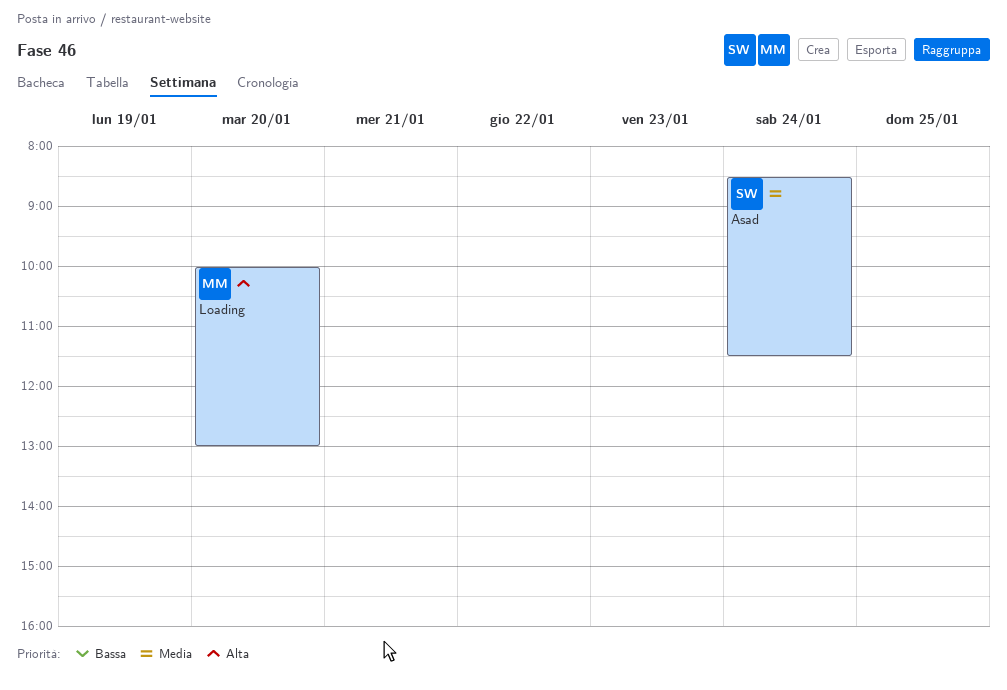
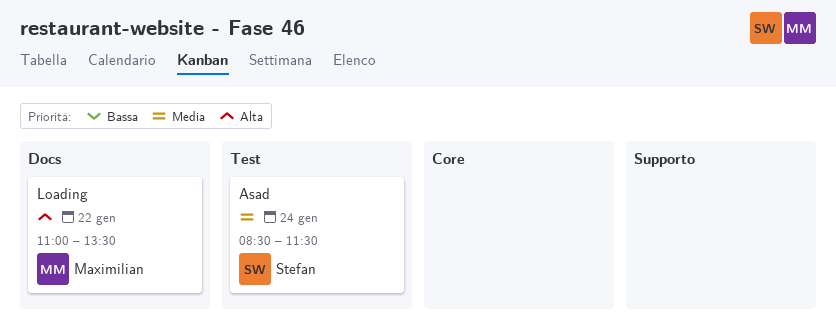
Loading, day: Jan 20 -> Jan 22
Loading, begins: 10:00 -> 11:00
Loading, ends: 13:00 -> 13:30

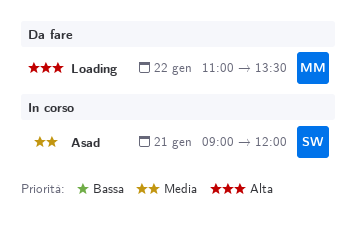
Asad, day: Jan 24 -> Jan 21
Asad, begins: 08:30 -> 09:00
Asad, ends: 11:30 -> 12:00

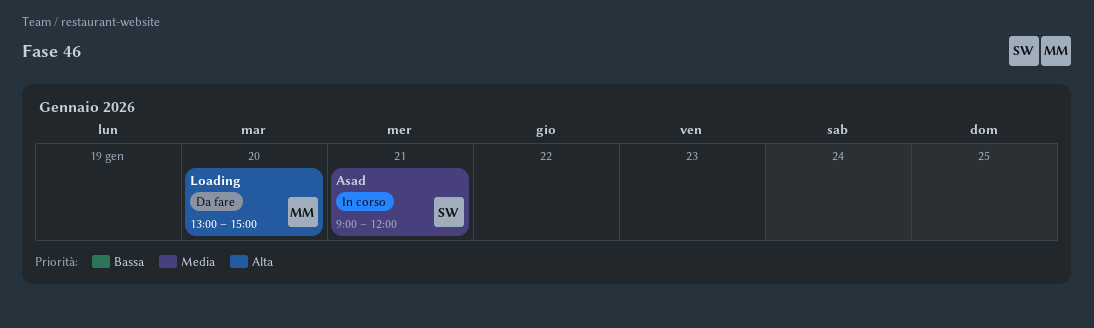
Loading, day: Jan 22 -> Jan 20
Loading, begins: 11:00 -> 13:00
Loading, ends: 13:30 -> 15:00

